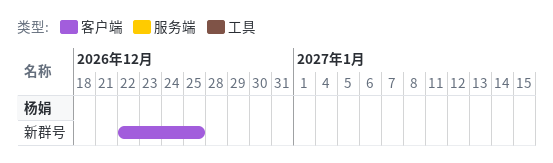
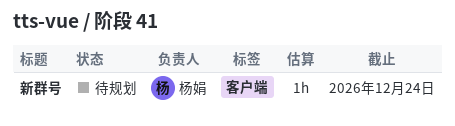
新群号, due: Dec 25 -> Dec 24

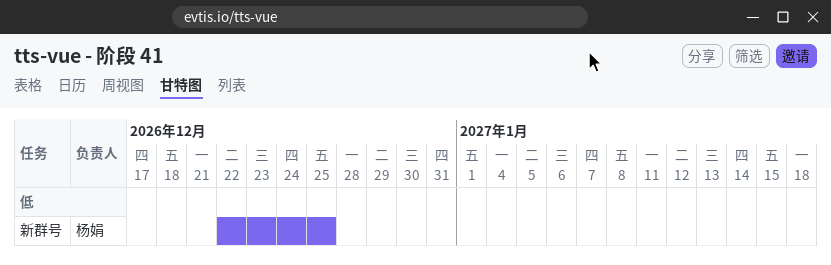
新群号, due: Dec 24 -> Dec 25

